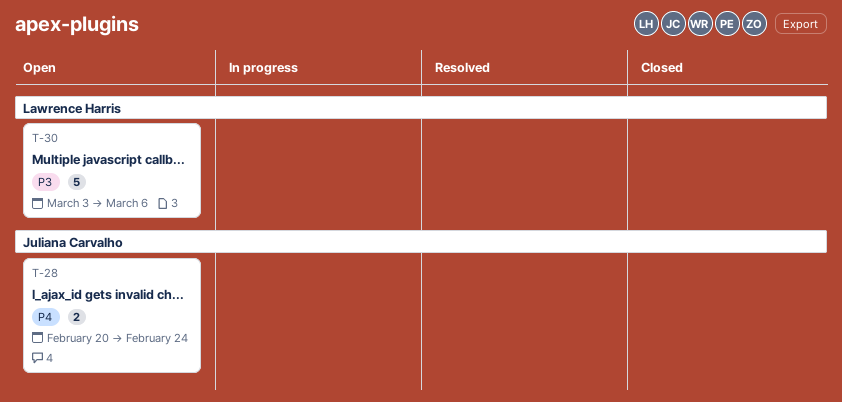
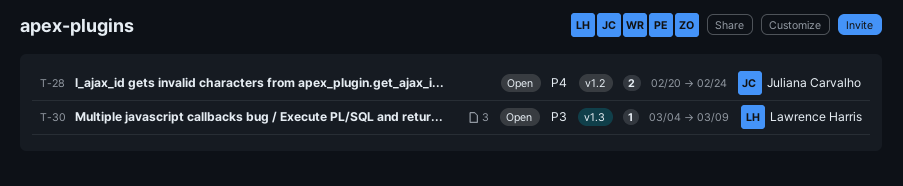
T-30, estimate: 5 -> 1
T-30, start: Mar 3 -> Mar 4
T-30, due: Mar 6 -> Mar 9

